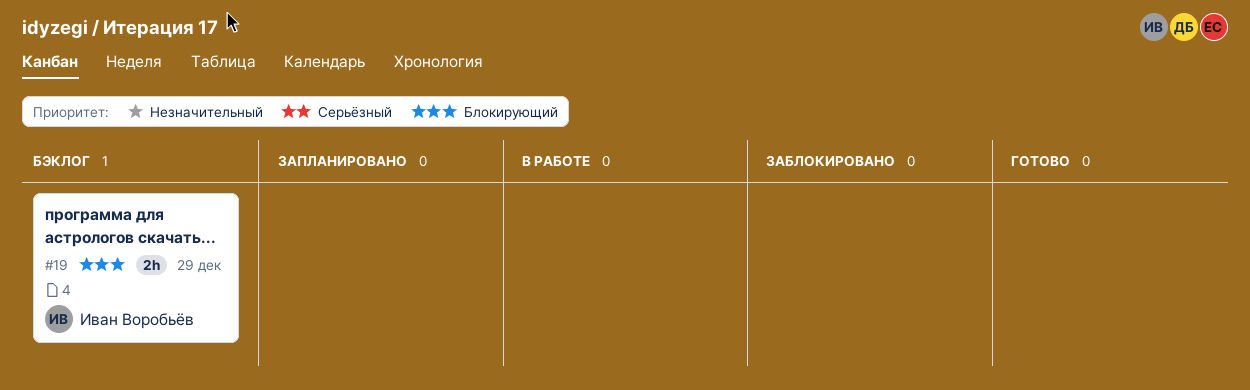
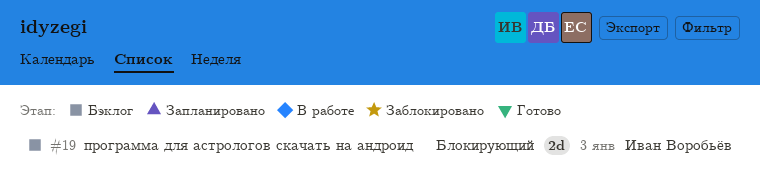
#19, estimate: 2h -> 2d
#19, due: Dec 29 -> Jan 3

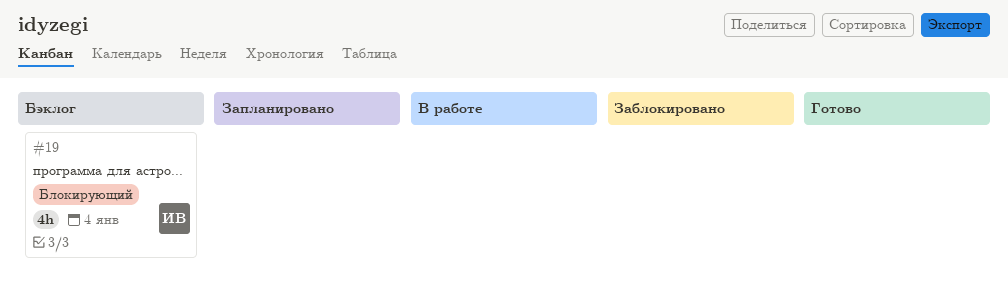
#19, estimate: 2d -> 4h
#19, due: Jan 3 -> Jan 4

